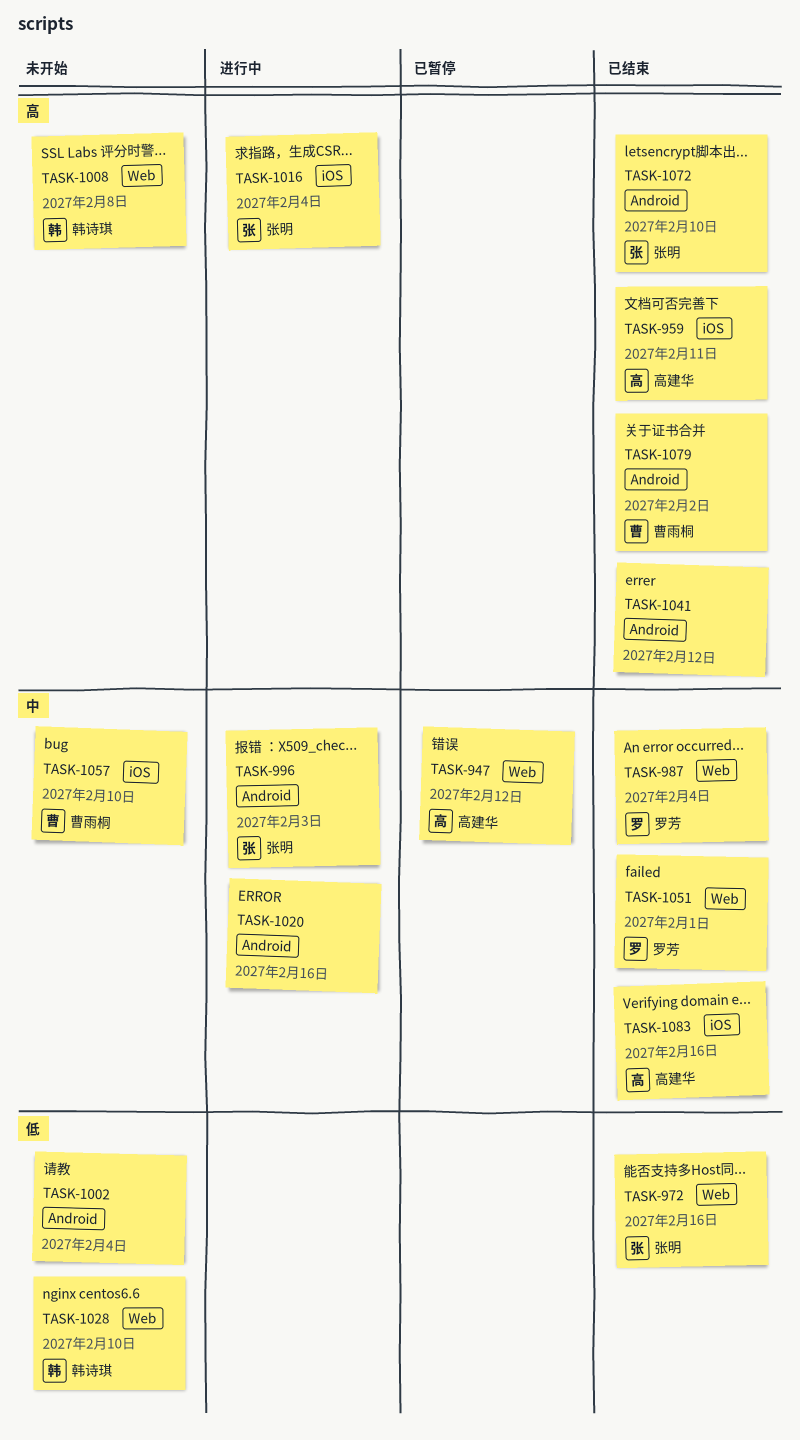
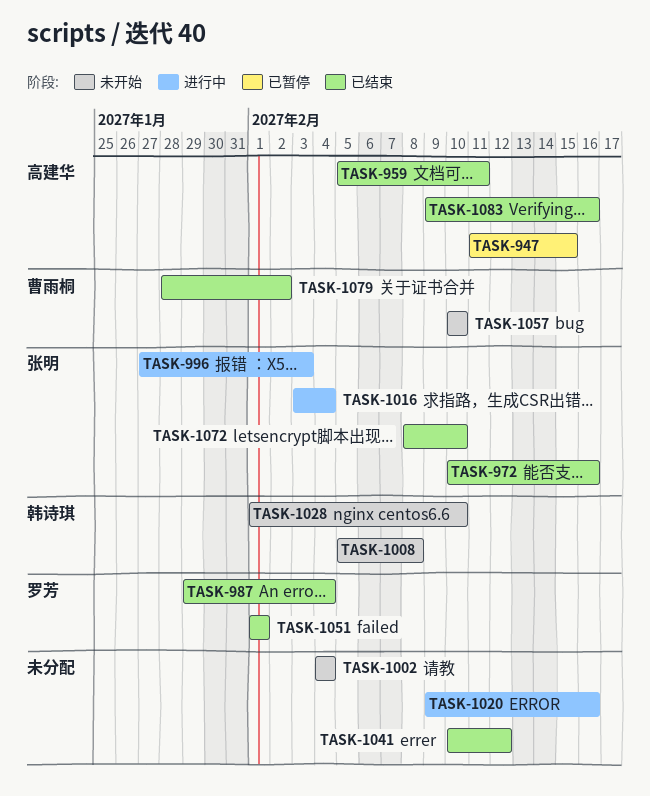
TASK-947, due: Feb 12 -> Feb 15

